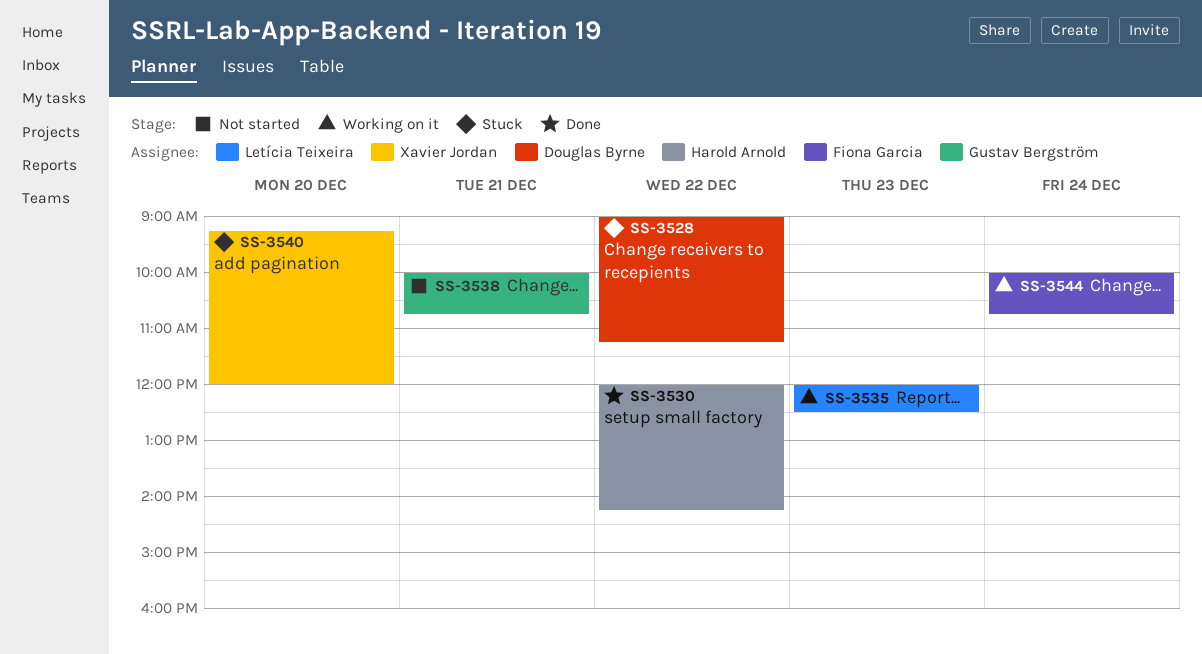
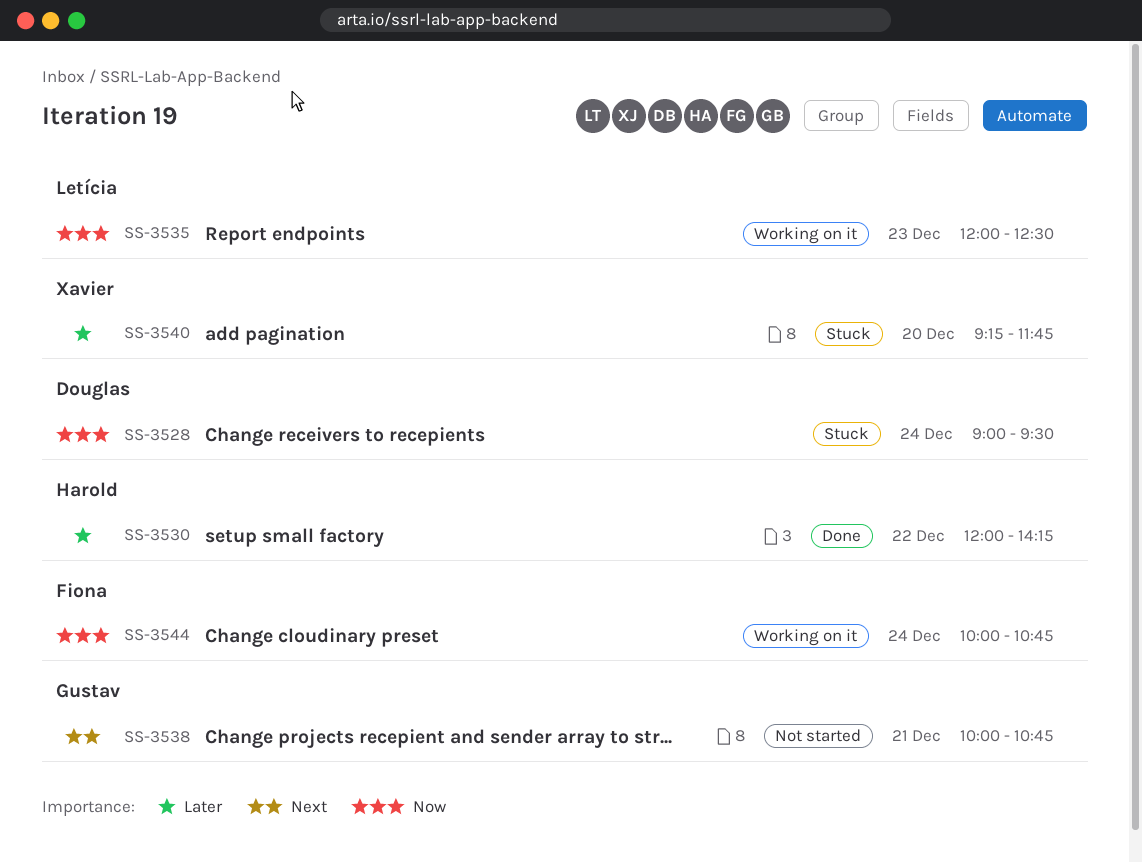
SS-3528, day: Dec 22 -> Dec 24
SS-3528, ends: 11:15 -> 09:30
SS-3540, ends: 12:00 -> 11:45

